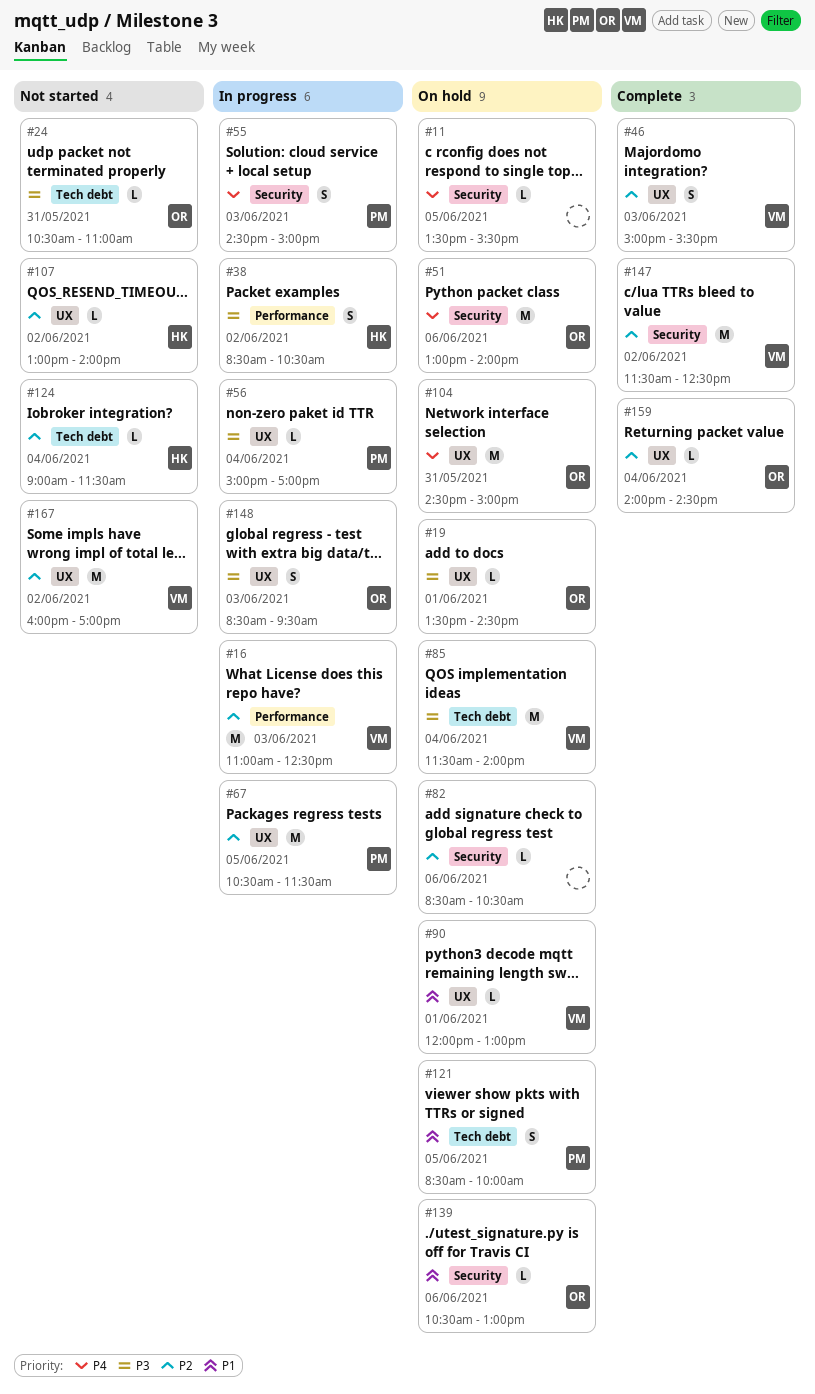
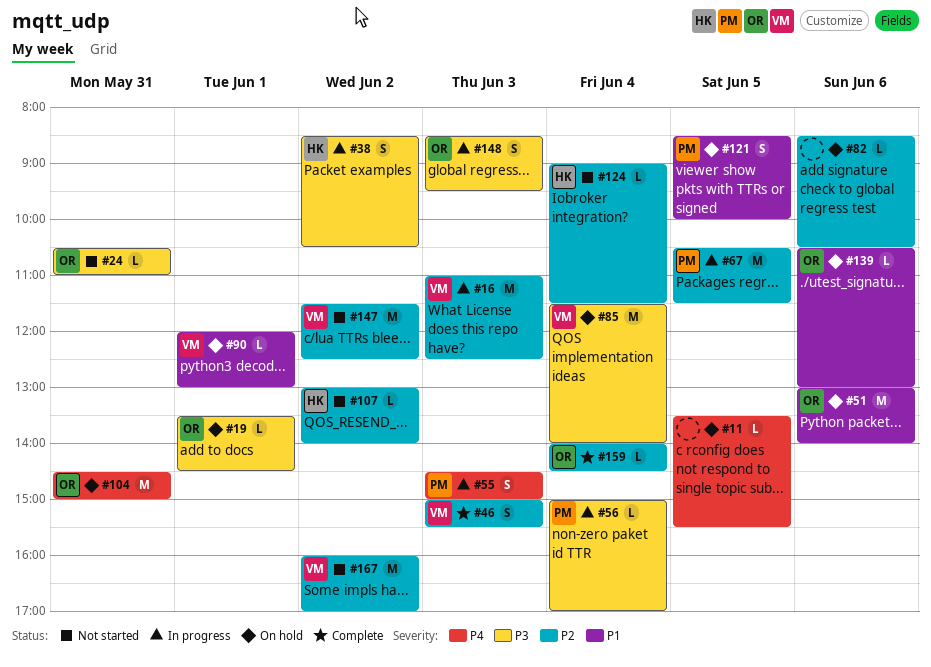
#51, priority: P4 -> P1
#147, status: Complete -> Not started

